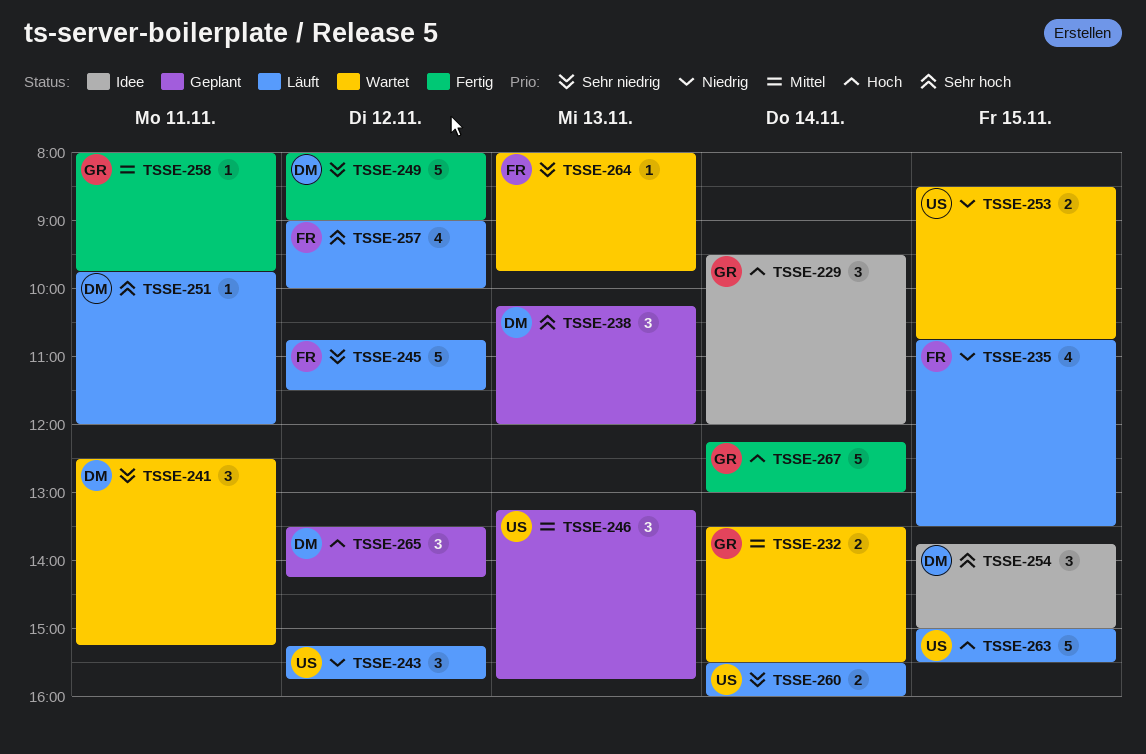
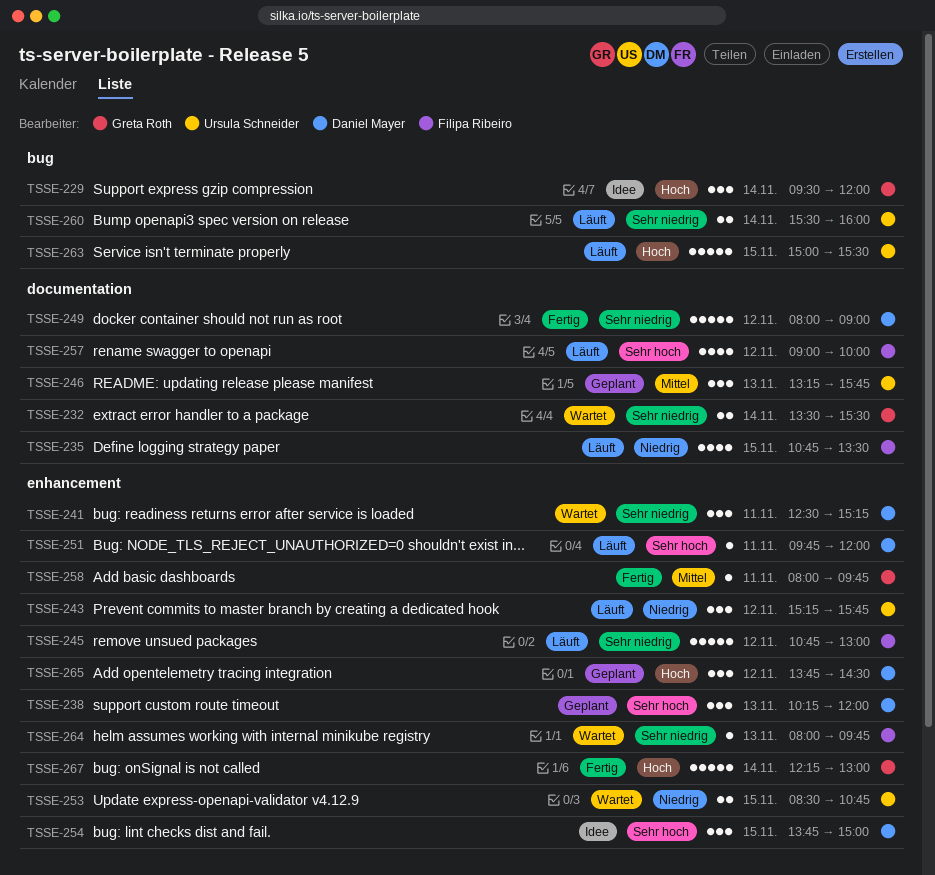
TSSE-232, priority: Mittel -> Sehr niedrig
TSSE-245, ends: 11:30 -> 13:00
TSSE-265, begins: 13:30 -> 13:45
TSSE-265, ends: 14:15 -> 14:30

